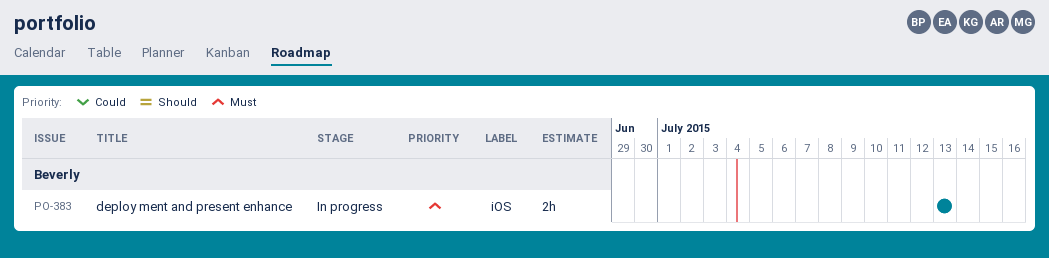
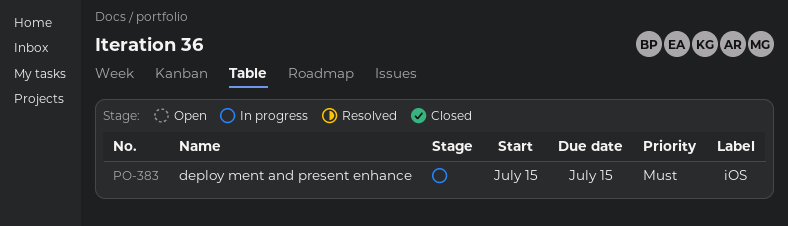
PO-383, start: Jul 13 -> Jul 15
PO-383, due: Jul 13 -> Jul 15

